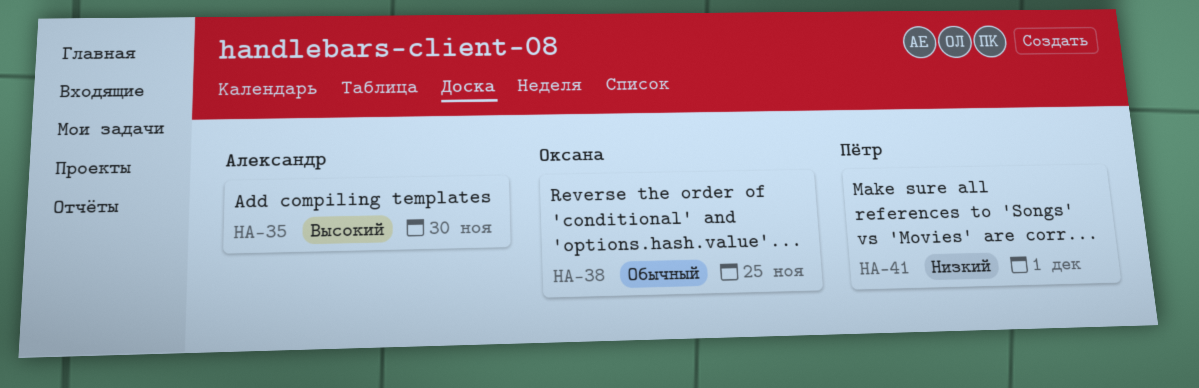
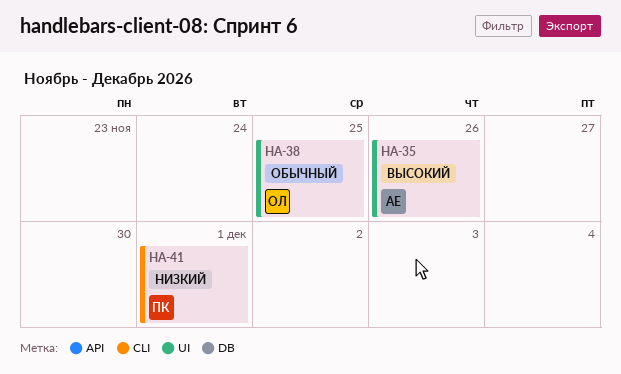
HA-35, due: Nov 30 -> Nov 26

